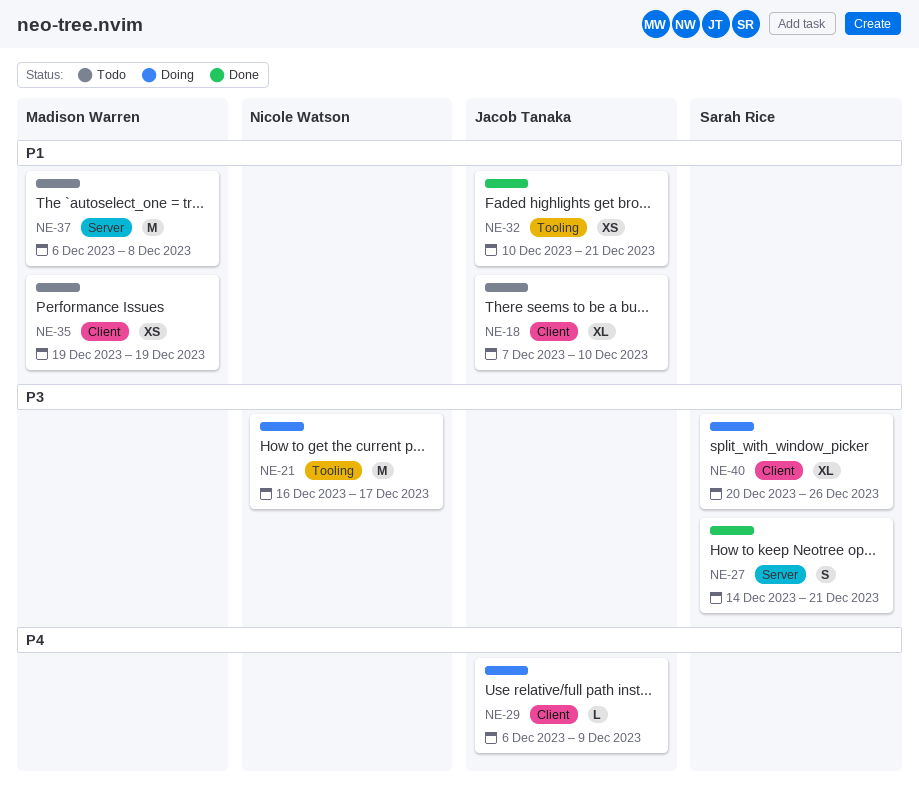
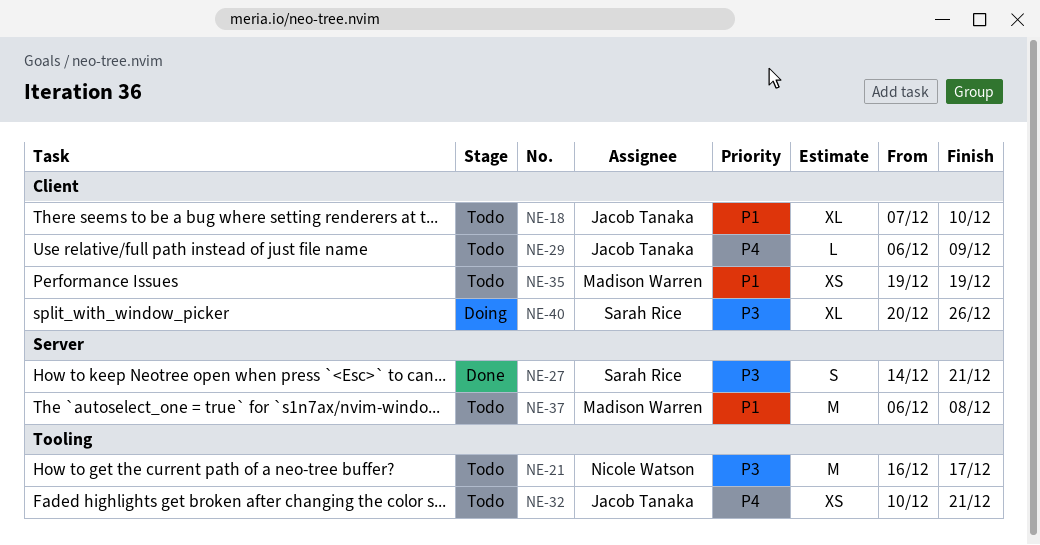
NE-21, status: Doing -> Todo
NE-29, status: Doing -> Todo
NE-32, status: Done -> Todo
NE-32, priority: P1 -> P4

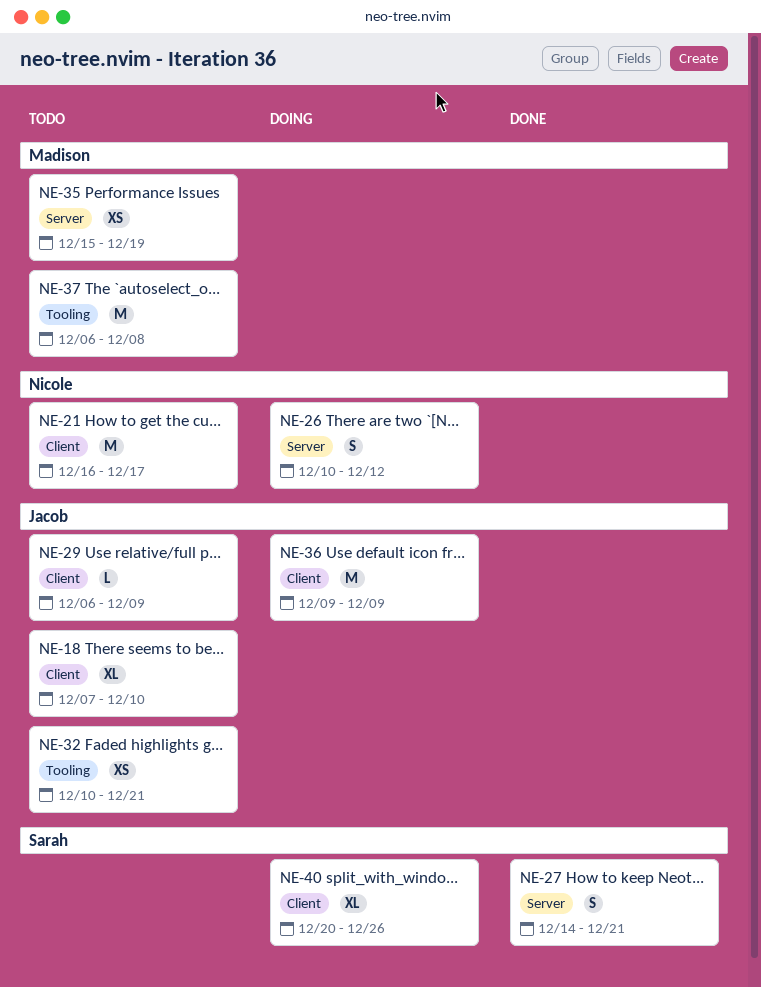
NE-21, label: Tooling -> Client
NE-26: none -> present
NE-35, label: Client -> Server
NE-35, start: Dec 19 -> Dec 15
NE-36: none -> present
NE-37, label: Server -> Tooling

